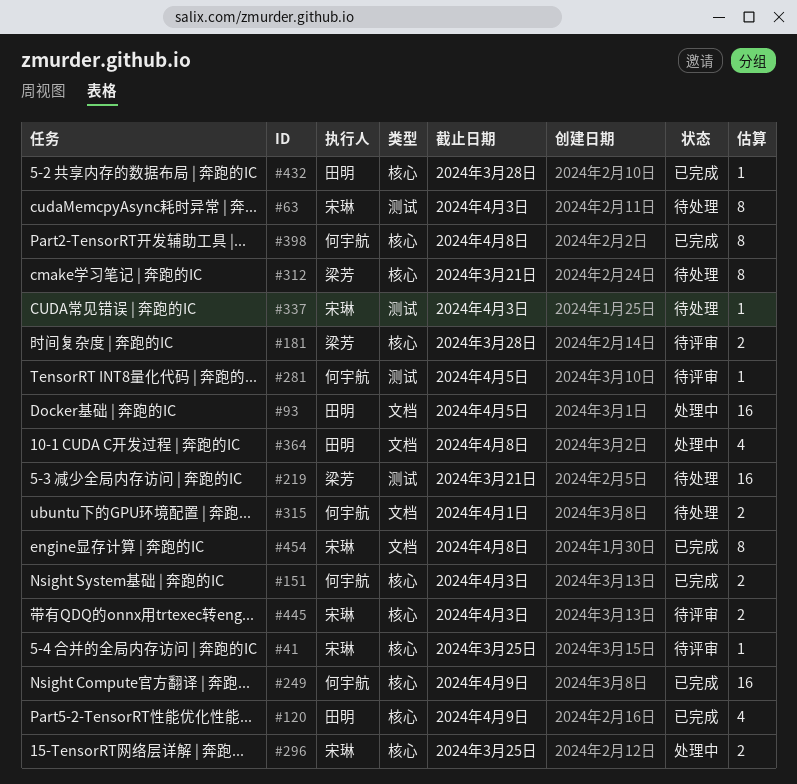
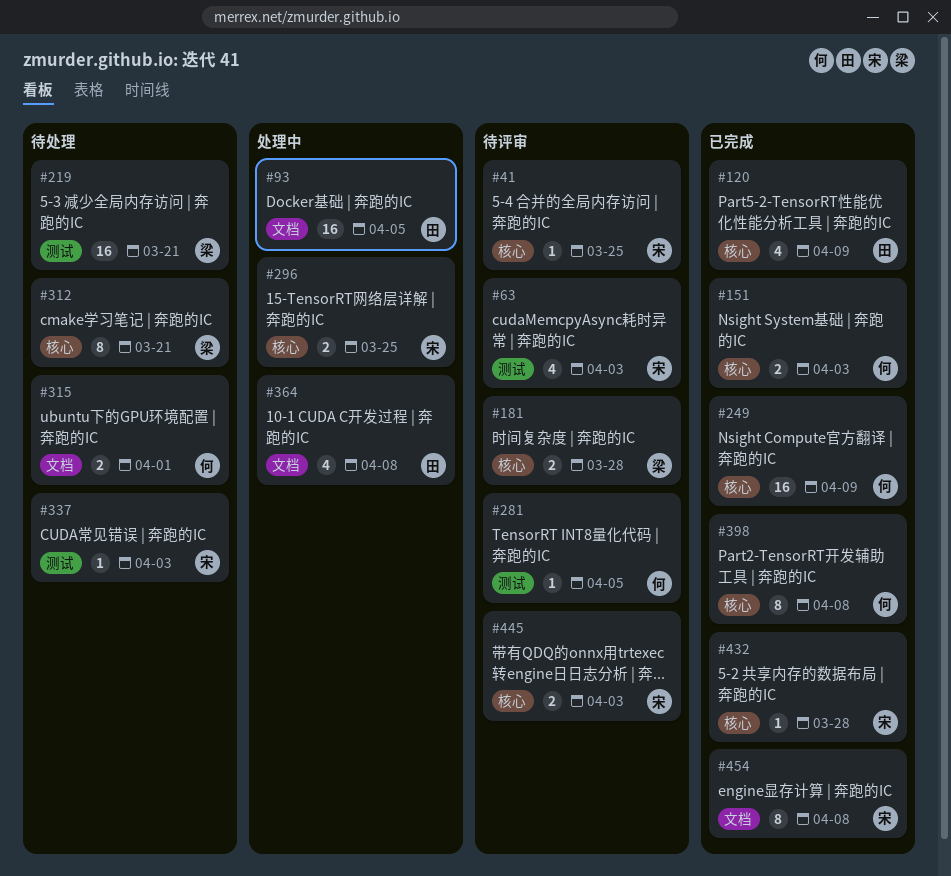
#63, status: 待处理 -> 待评审
#63, estimate: 8 -> 4
#432, owner: 田明 -> 宋琳

